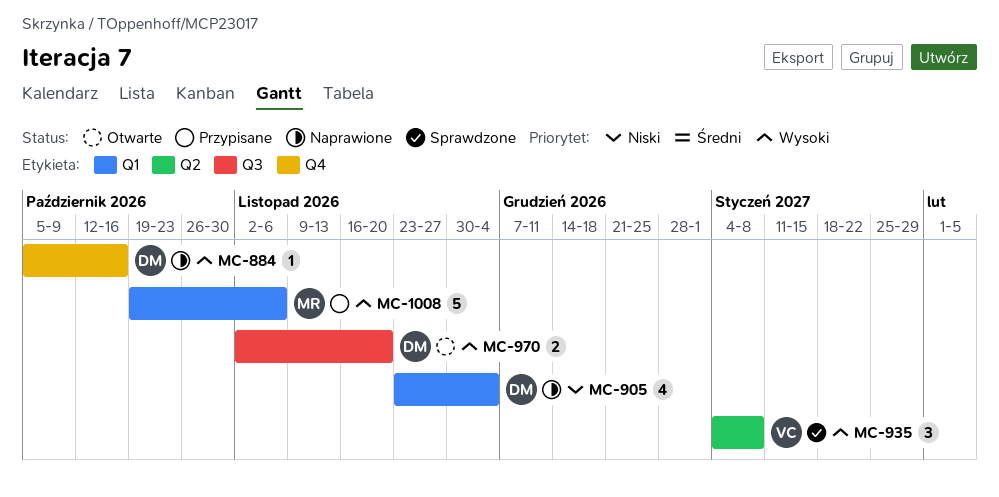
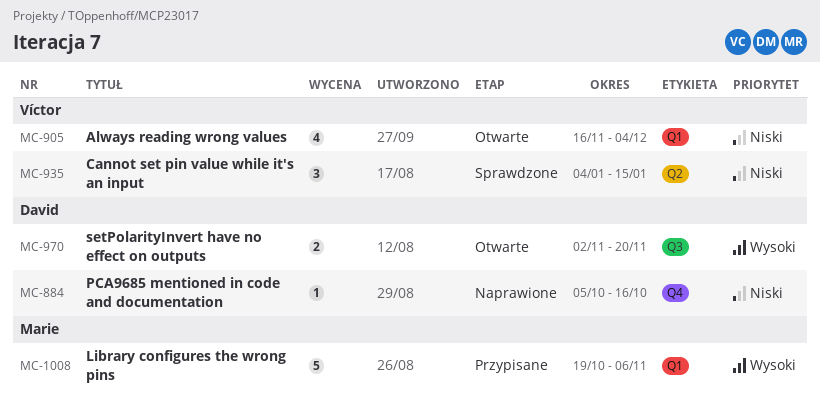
MC-884, priority: Wysoki -> Niski
MC-905, status: Naprawione -> Otwarte
MC-905, owner: David -> Víctor
MC-905, start: Nov 23 -> Nov 16
MC-935, priority: Wysoki -> Niski
MC-935, due: Jan 8 -> Jan 15

